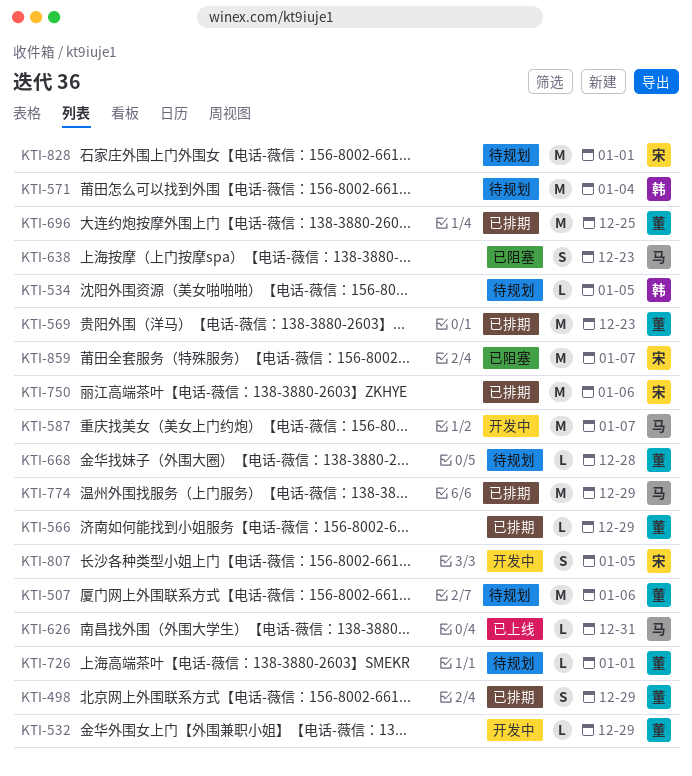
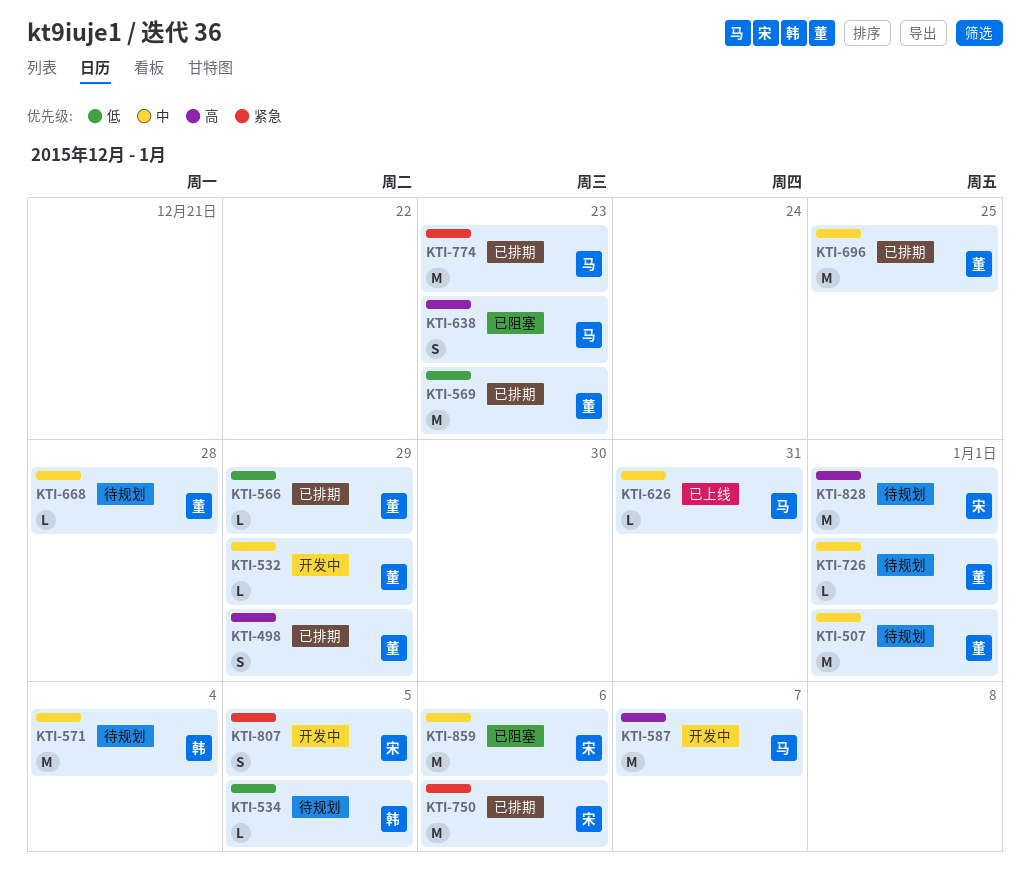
KTI-507, due: Jan 6 -> Jan 1
KTI-774, due: Dec 29 -> Dec 23
KTI-859, due: Jan 7 -> Jan 6

